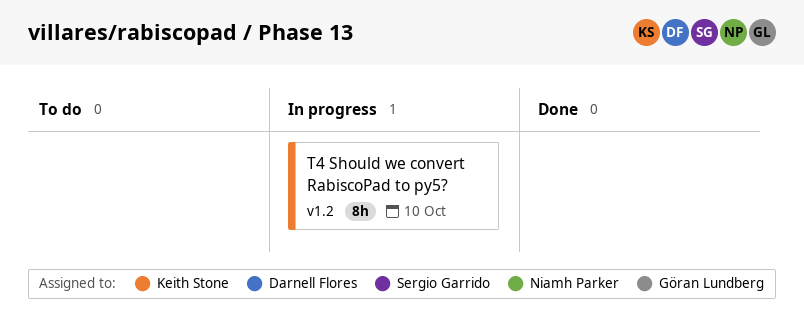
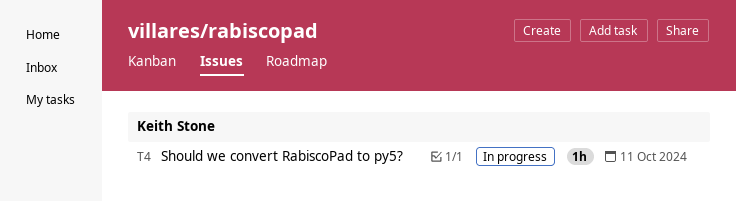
T4, estimate: 8h -> 1h
T4, due: Oct 10 -> Oct 11

